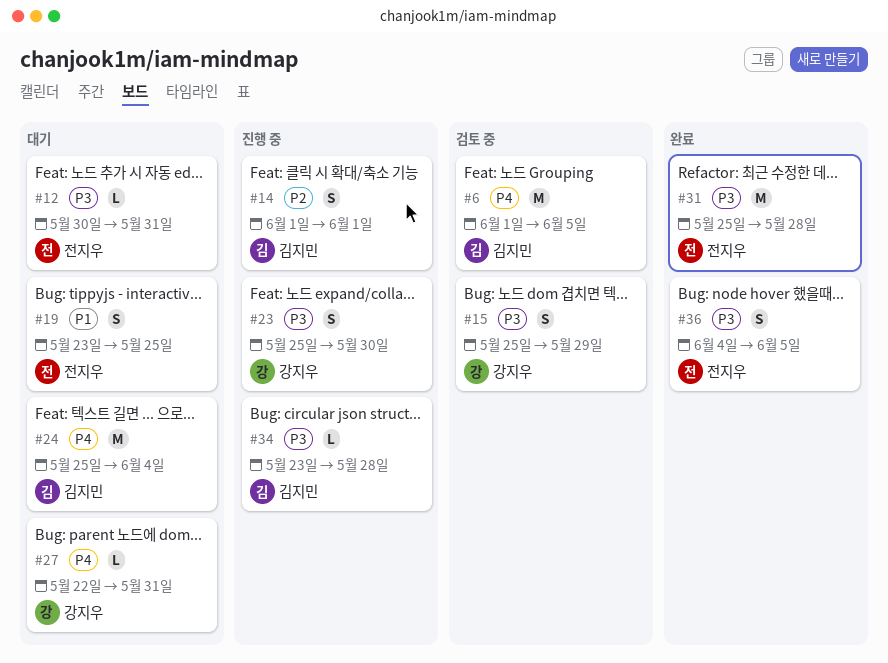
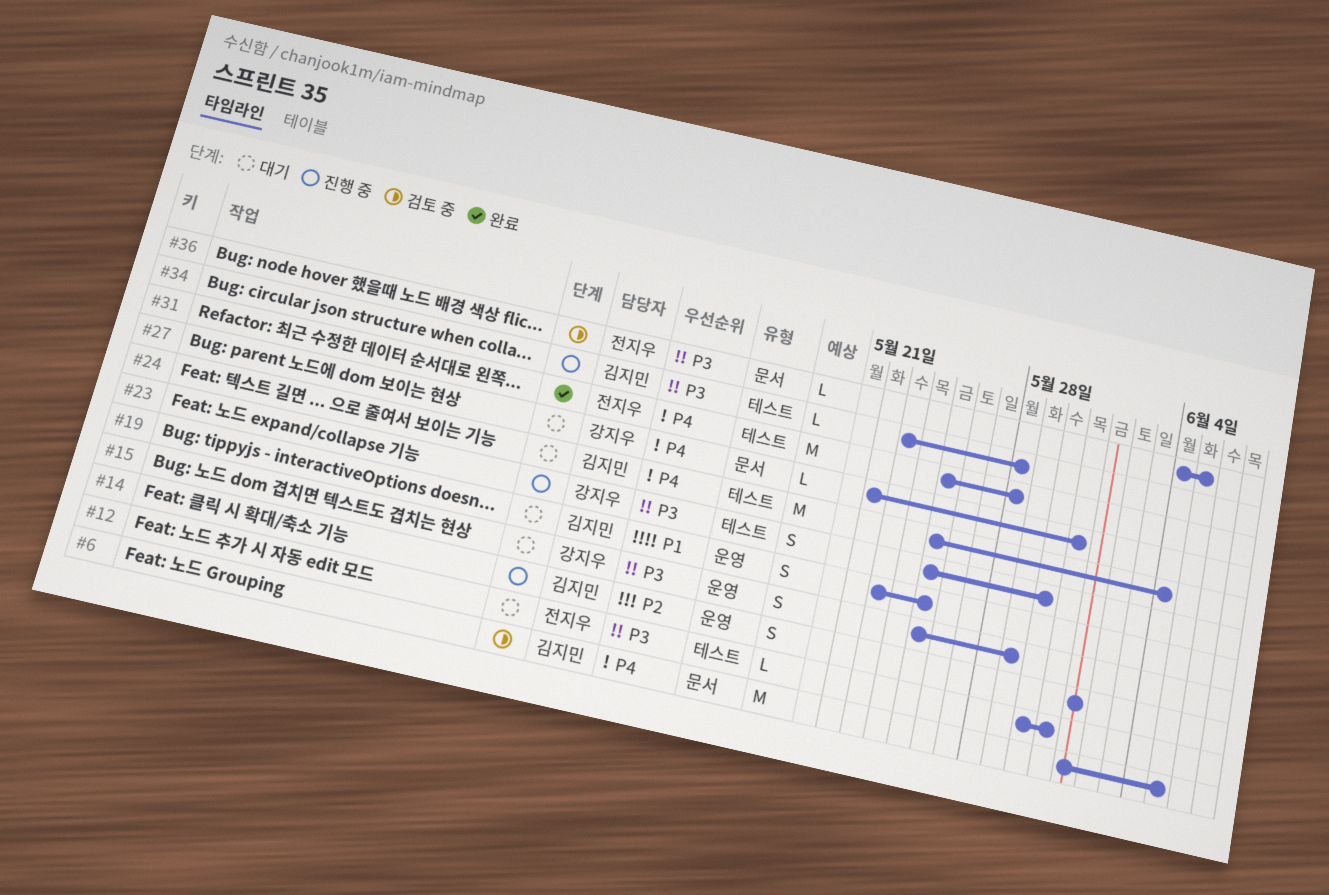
#15, status: 검토 중 -> 대기
#19, owner: 전지우 -> 김지민
#31, priority: P3 -> P4
#36, status: 완료 -> 검토 중
#36, estimate: S -> L

